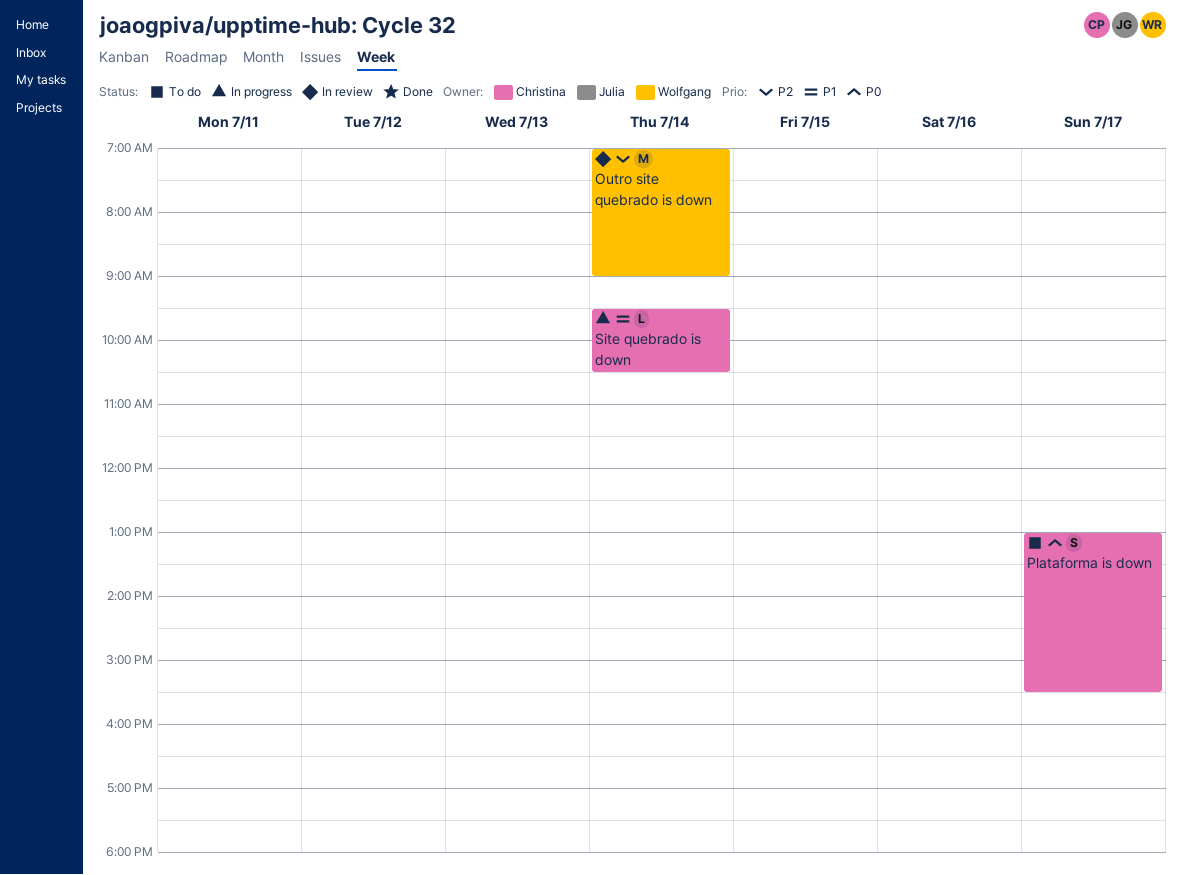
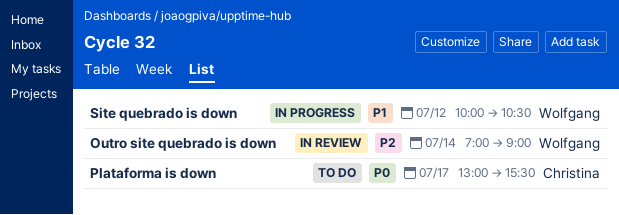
Site quebrado is down, owner: Christina -> Wolfgang
Site quebrado is down, day: Jul 14 -> Jul 12
Site quebrado is down, begins: 09:30 -> 10:00

